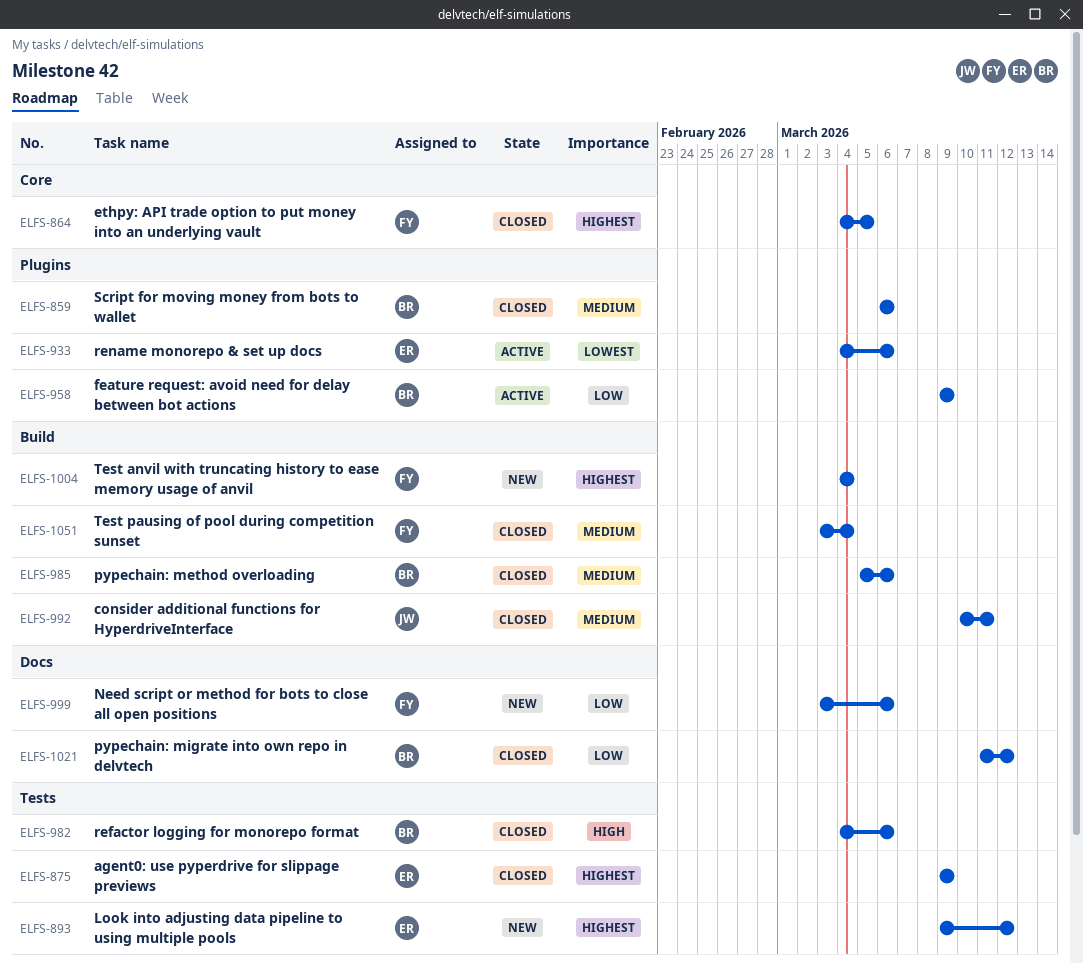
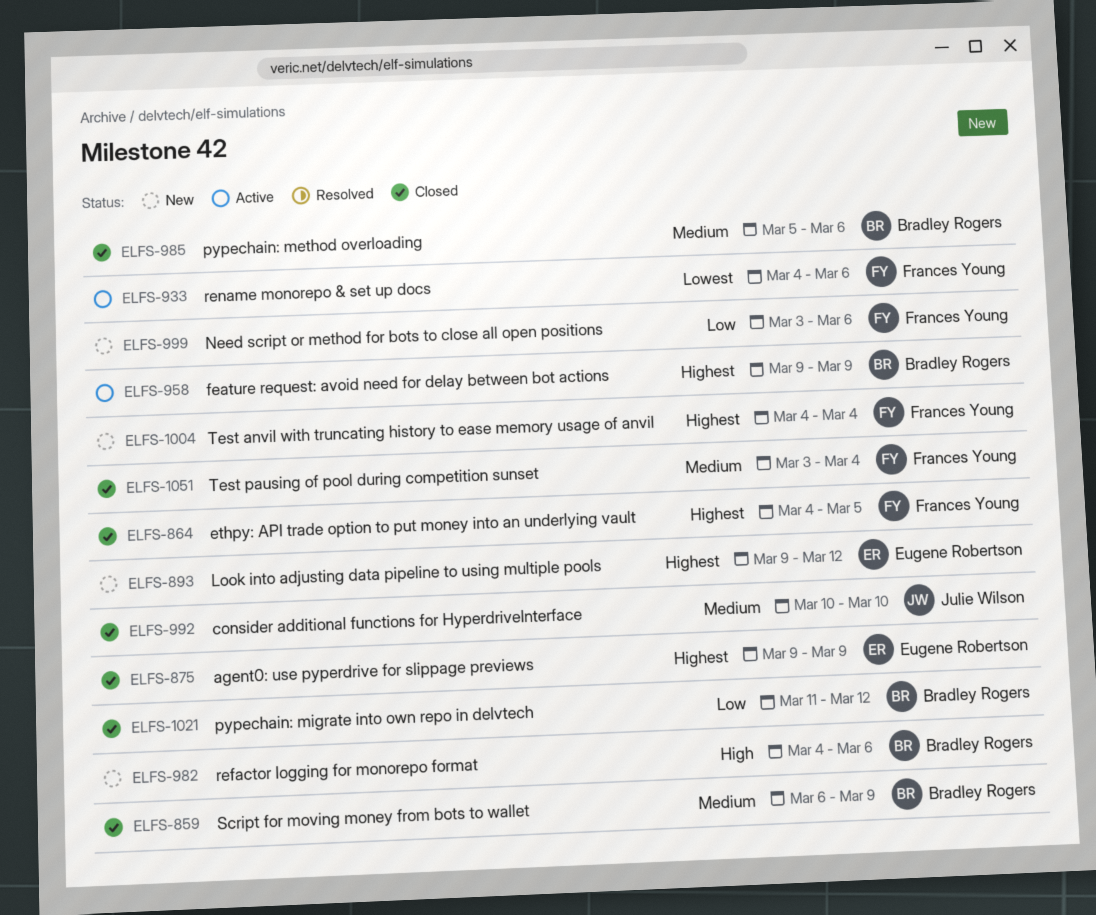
ELFS-859, due: Mar 6 -> Mar 9
ELFS-933, owner: Eugene Robertson -> Frances Young
ELFS-958, priority: Low -> Highest
ELFS-982, status: Closed -> New
ELFS-992, due: Mar 11 -> Mar 10

